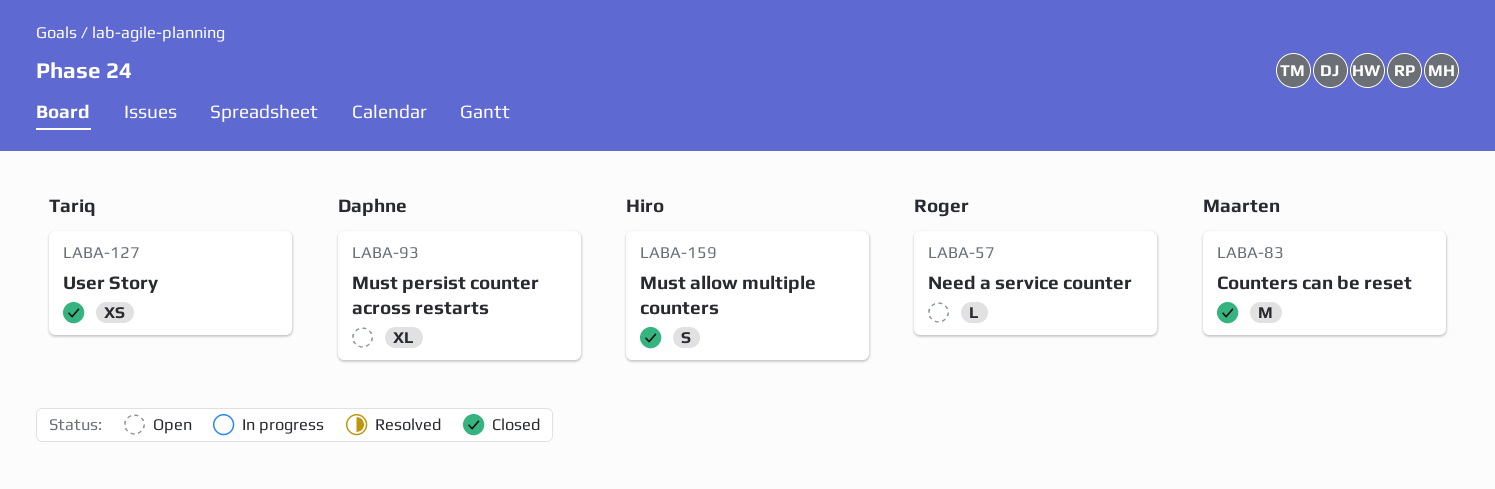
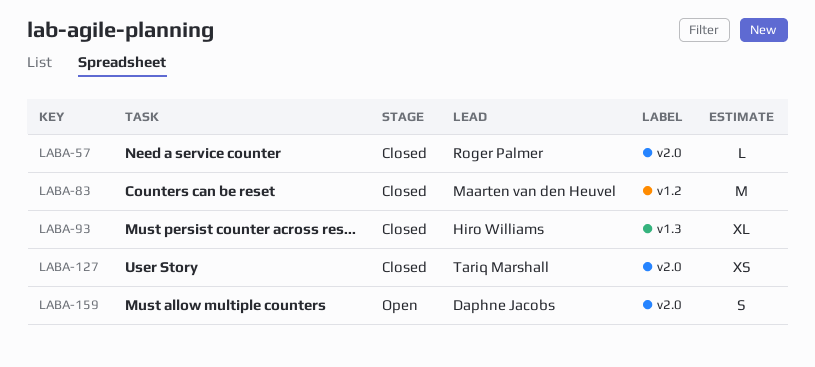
LABA-57, status: Open -> Closed
LABA-93, status: Open -> Closed
LABA-93, owner: Daphne Jacobs -> Hiro Williams
LABA-159, status: Closed -> Open
LABA-159, owner: Hiro Williams -> Daphne Jacobs

